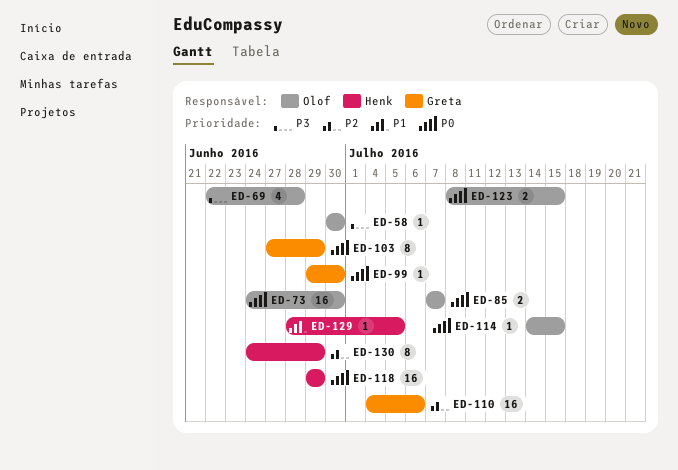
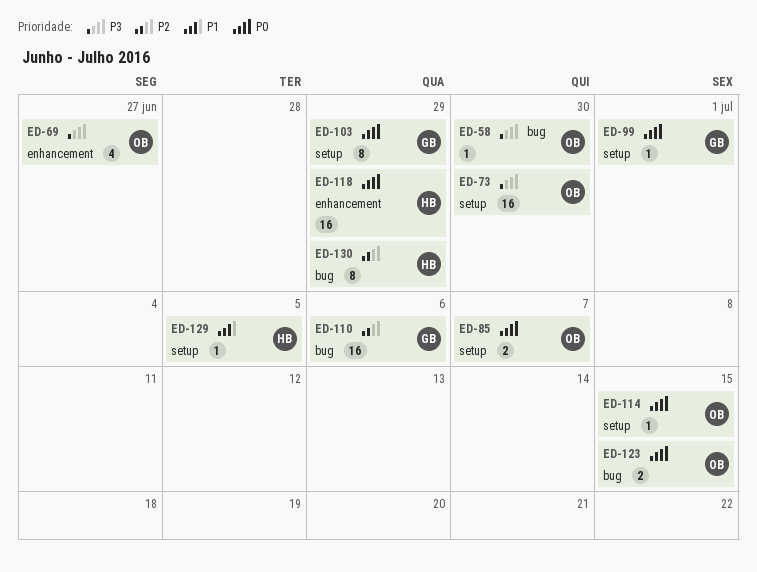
ED-69, due: Jun 28 -> Jun 27
ED-73, priority: P0 -> P3
ED-99, due: Jun 30 -> Jul 1

